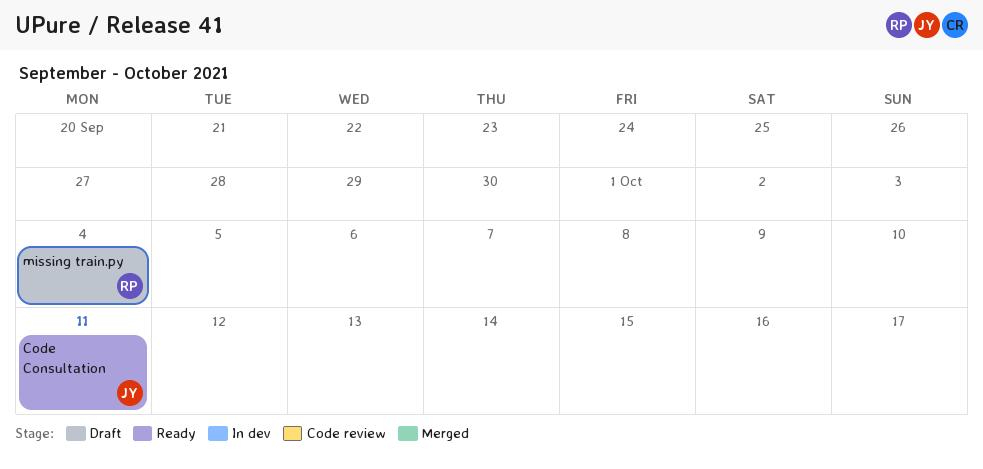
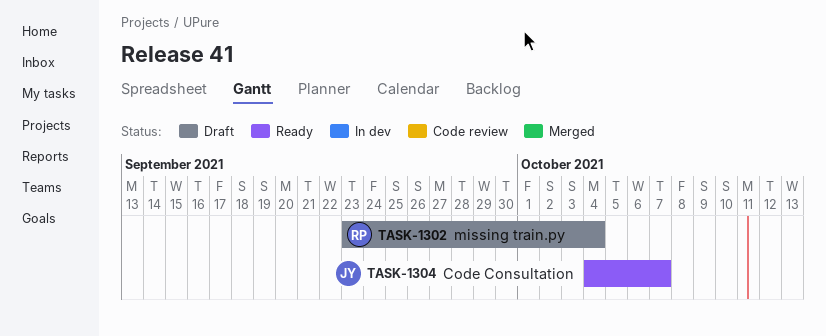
Code Consultation, due: Oct 11 -> Oct 7

